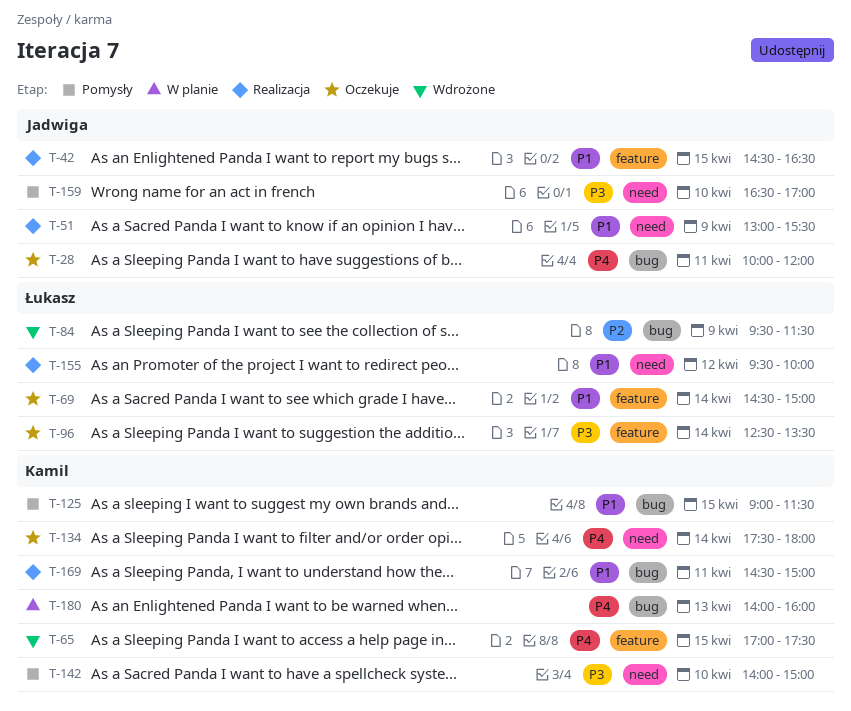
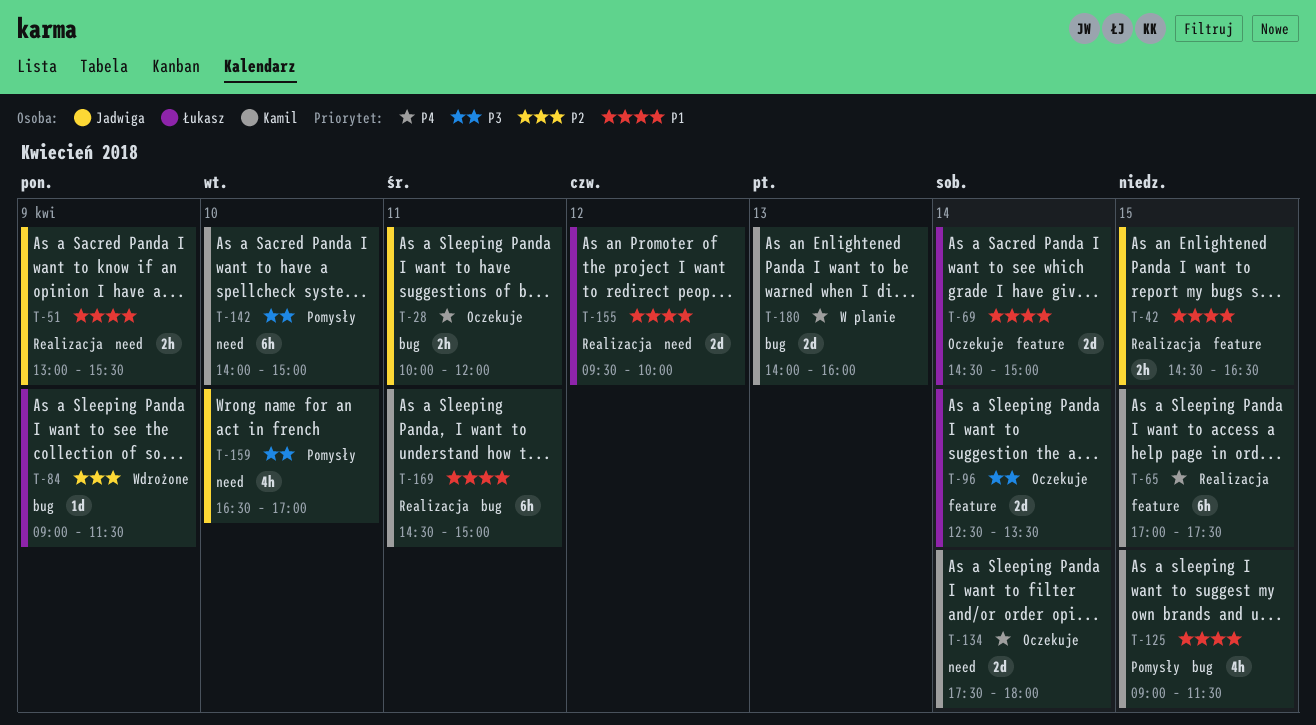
T-65, status: Wdrożone -> Realizacja
T-84, begins: 09:30 -> 09:00

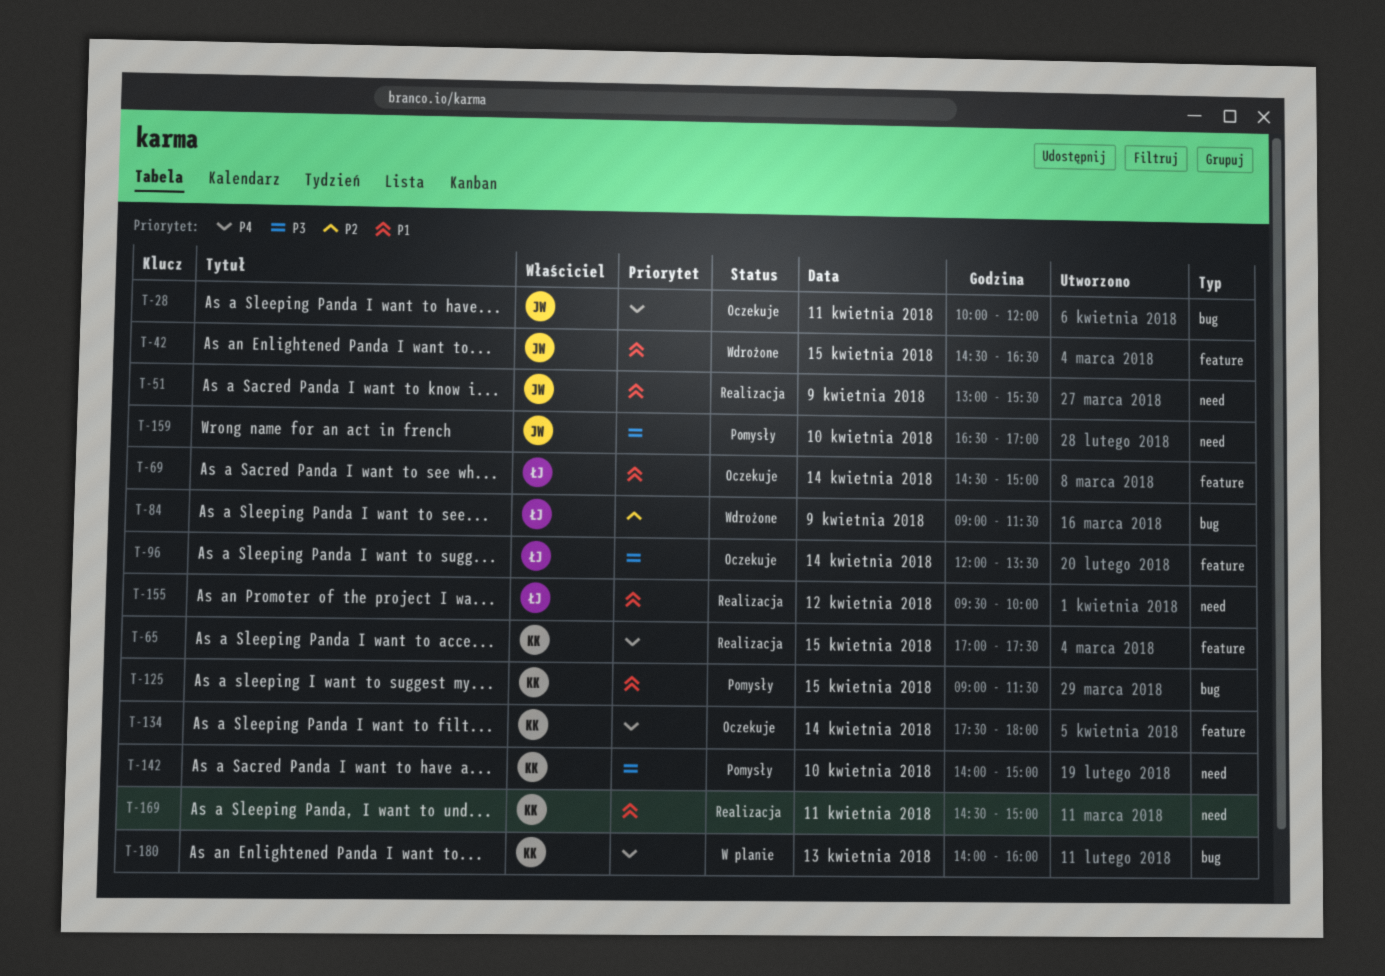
T-42, status: Realizacja -> Wdrożone
T-96, begins: 12:30 -> 12:00
T-134, label: need -> feature
T-169, label: bug -> need

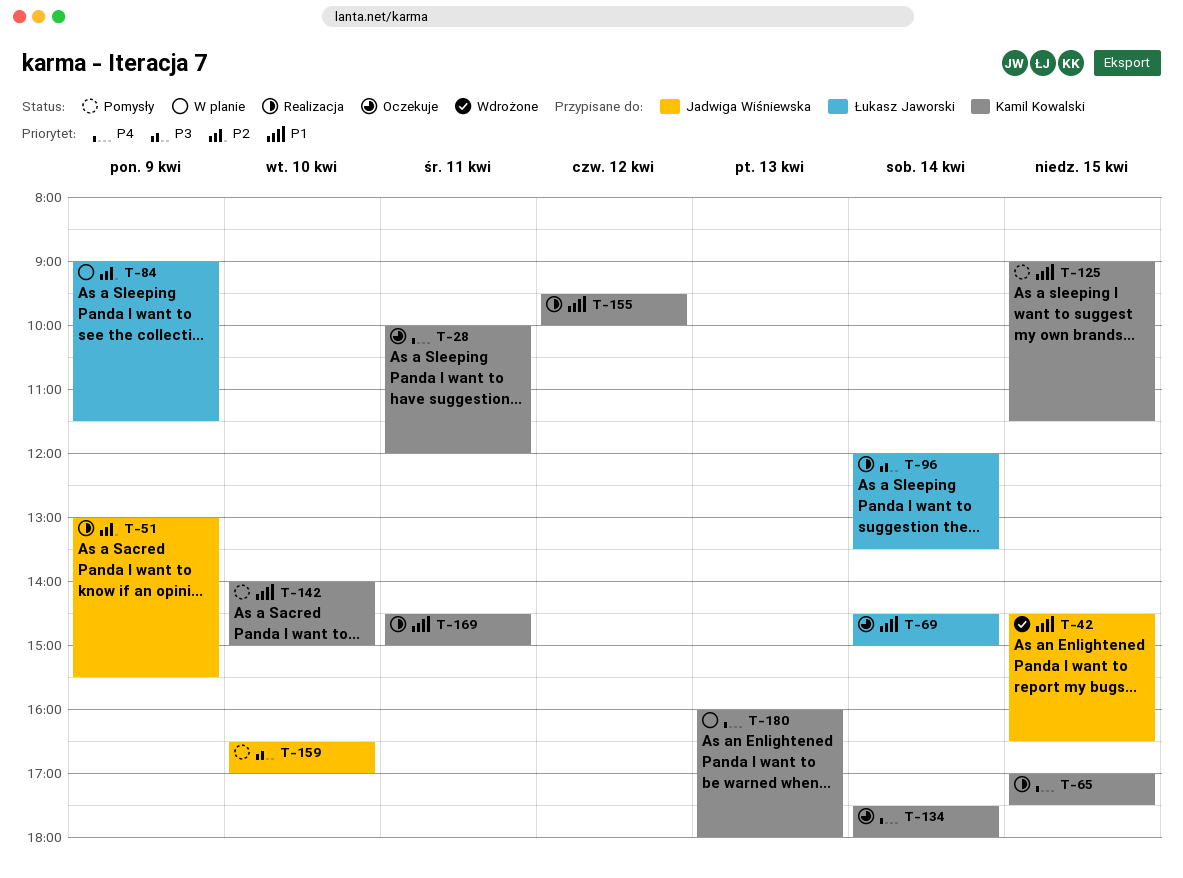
T-28, owner: Jadwiga Wiśniewska -> Kamil Kowalski
T-51, priority: P1 -> P2
T-84, status: Wdrożone -> W planie
T-96, status: Oczekuje -> Realizacja
T-142, priority: P3 -> P1
T-155, owner: Łukasz Jaworski -> Kamil Kowalski
T-180, begins: 14:00 -> 16:00
T-180, ends: 16:00 -> 18:00

